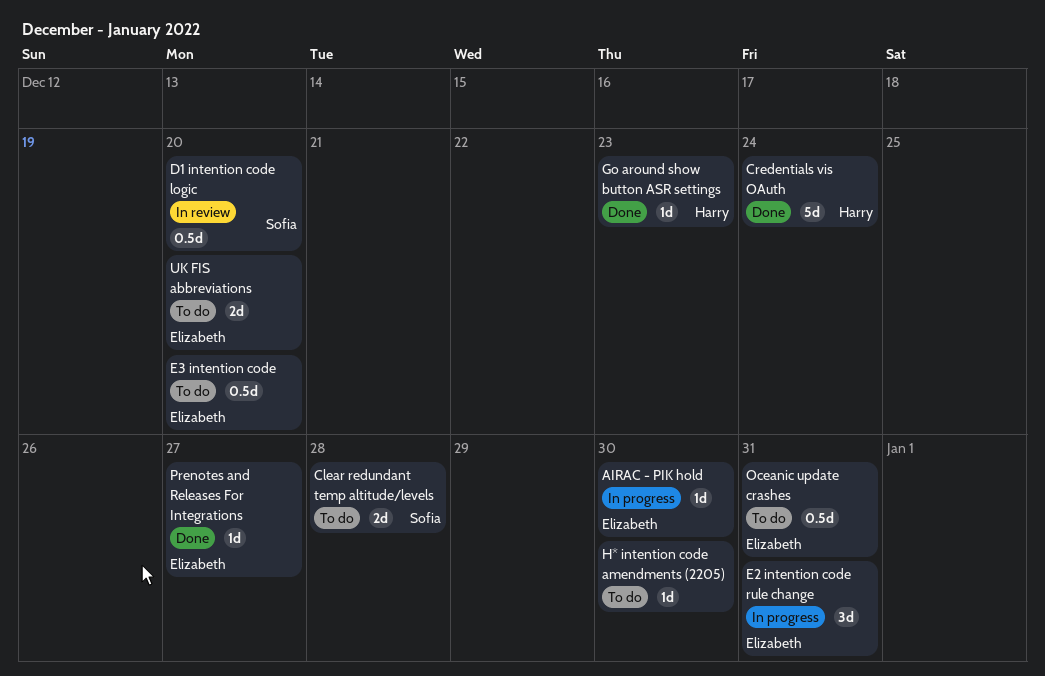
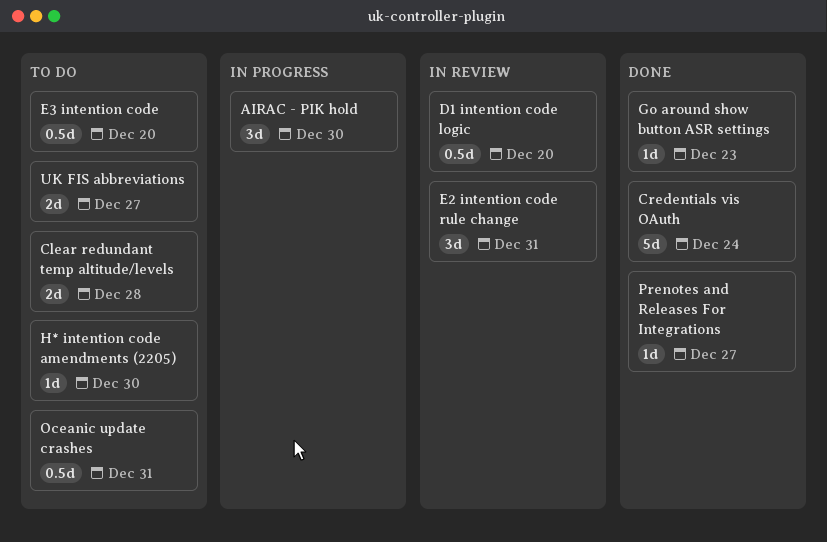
AIRAC - PIK hold, estimate: 1d -> 3d
E2 intention code rule change, status: In progress -> In review
UK FIS abbreviations, due: Dec 20 -> Dec 27

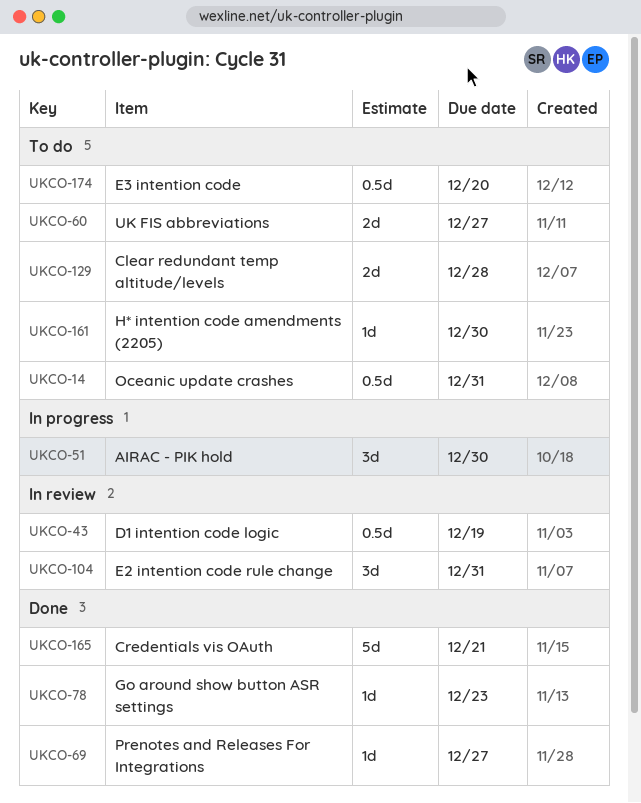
Credentials vis OAuth, due: Dec 24 -> Dec 21
D1 intention code logic, due: Dec 20 -> Dec 19

